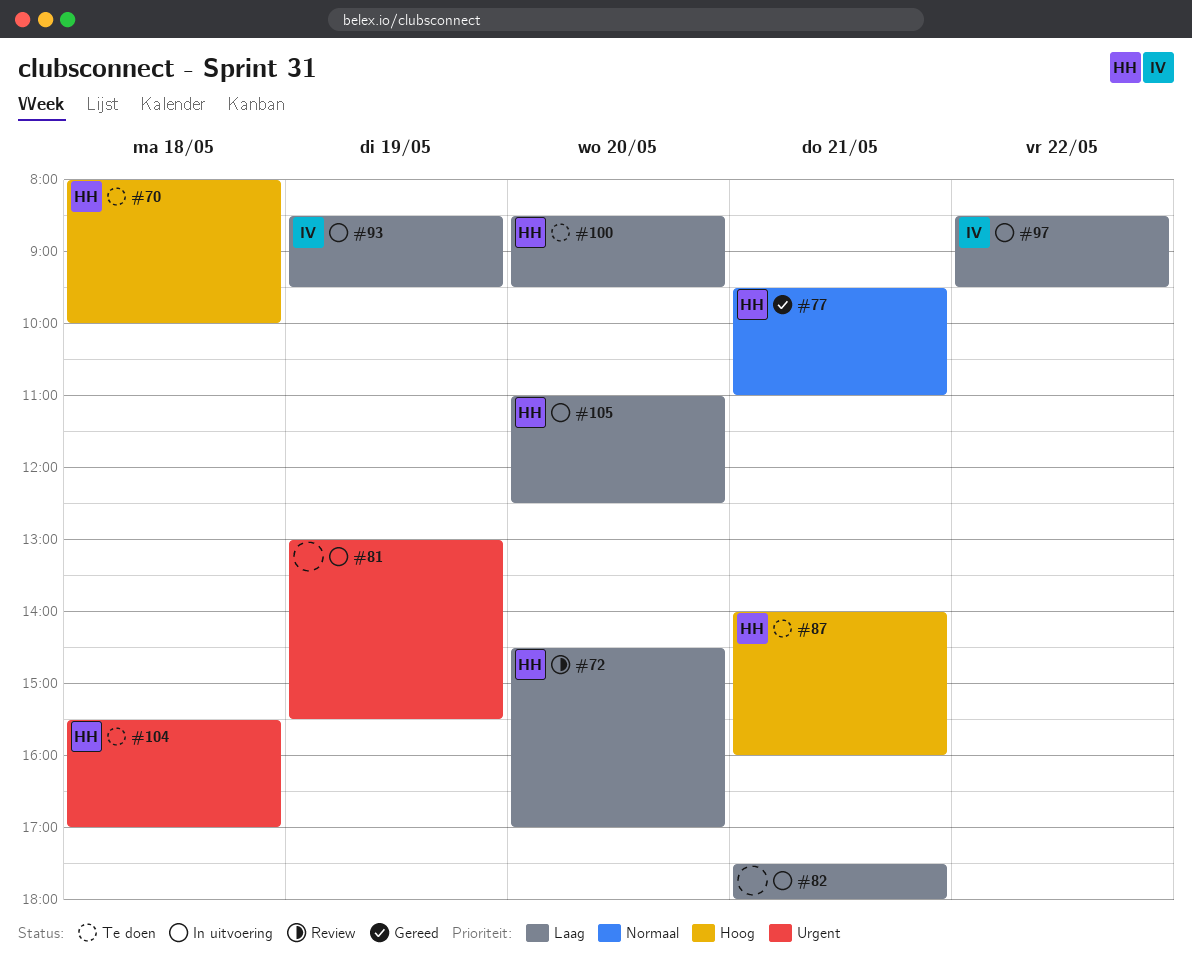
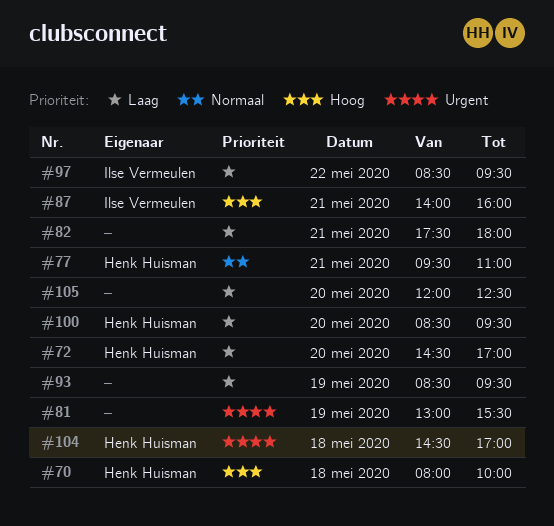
#87, owner: Henk Huisman -> Ilse Vermeulen
#93, owner: Ilse Vermeulen -> none
#104, begins: 15:30 -> 14:30
#105, owner: Henk Huisman -> none
#105, begins: 11:00 -> 12:00

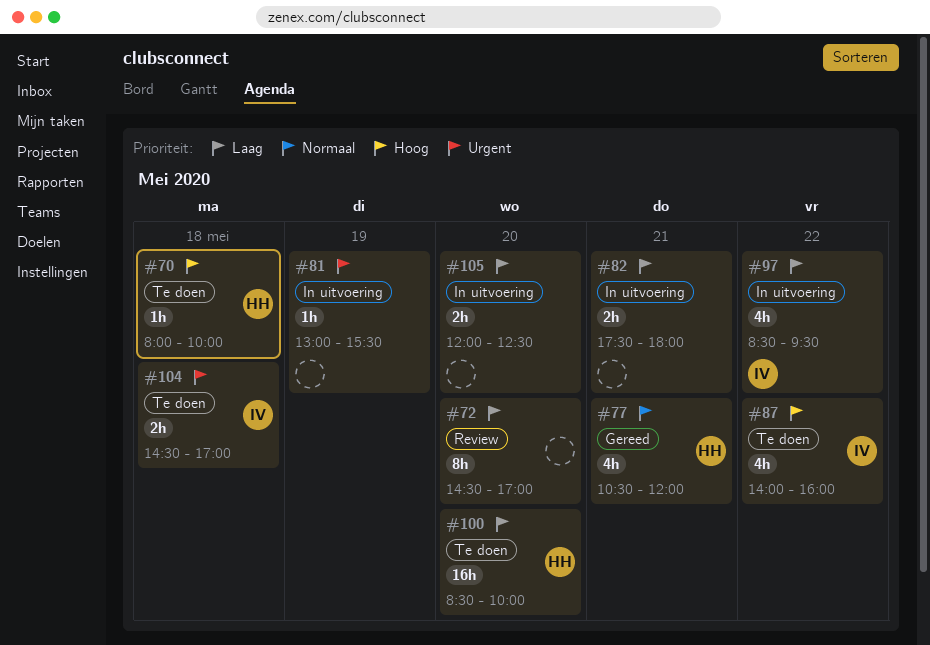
#72, owner: Henk Huisman -> none
#77, begins: 09:30 -> 10:30
#77, ends: 11:00 -> 12:00
#87, day: May 21 -> May 22
#93: present -> none
#100, ends: 09:30 -> 10:00
#104, owner: Henk Huisman -> Ilse Vermeulen

